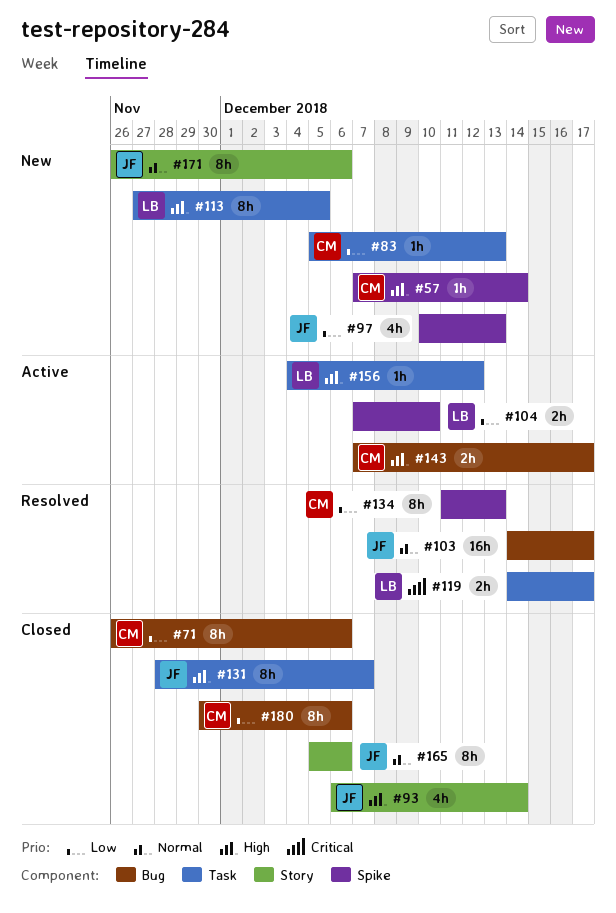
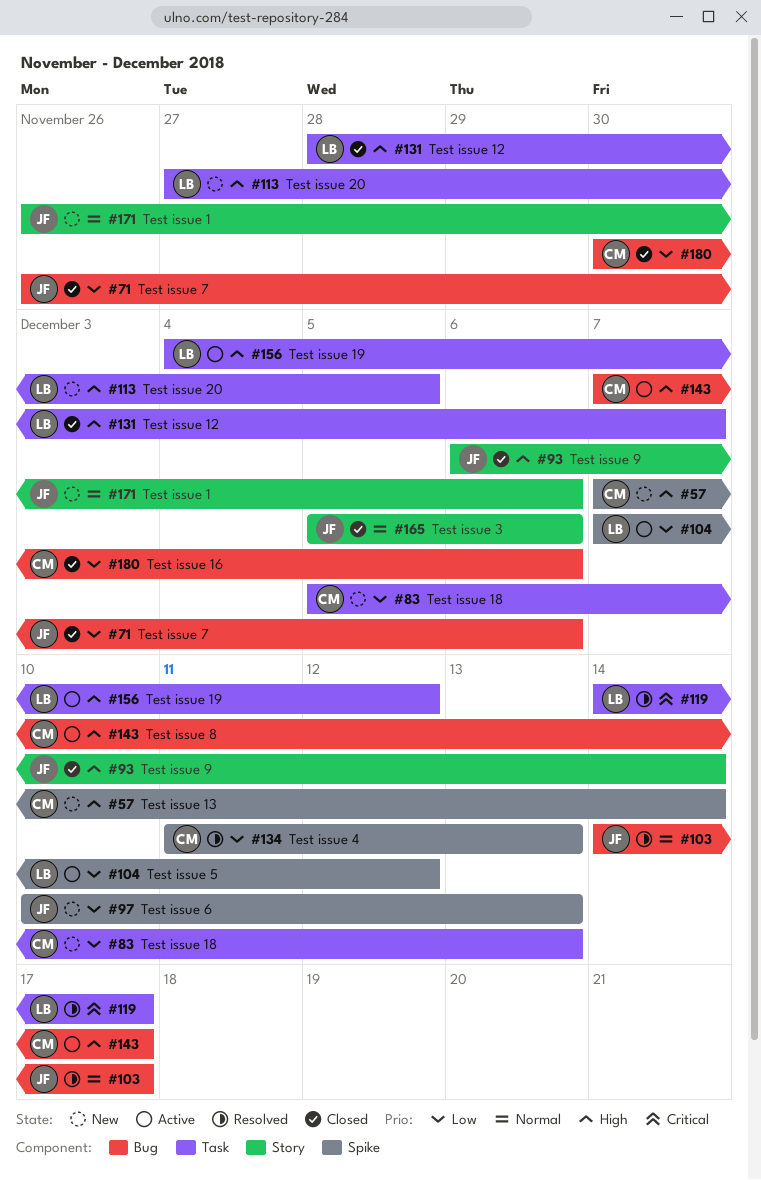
#71, owner: CM -> JF
#104, due: Dec 10 -> Dec 12
#131, owner: JF -> LB

